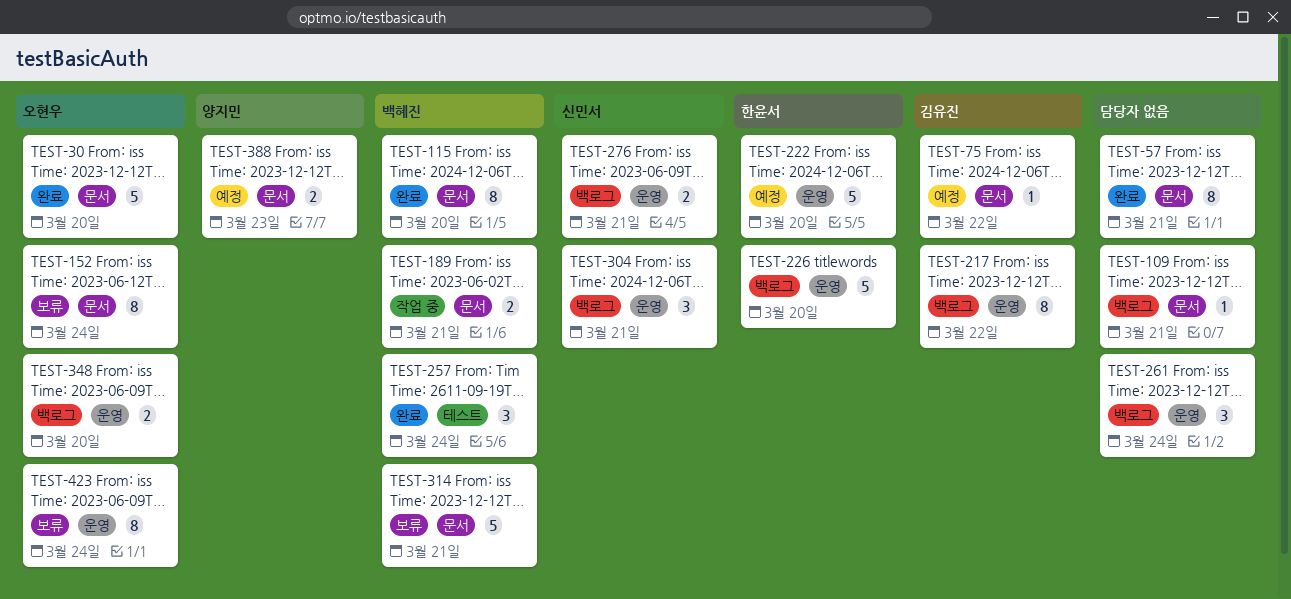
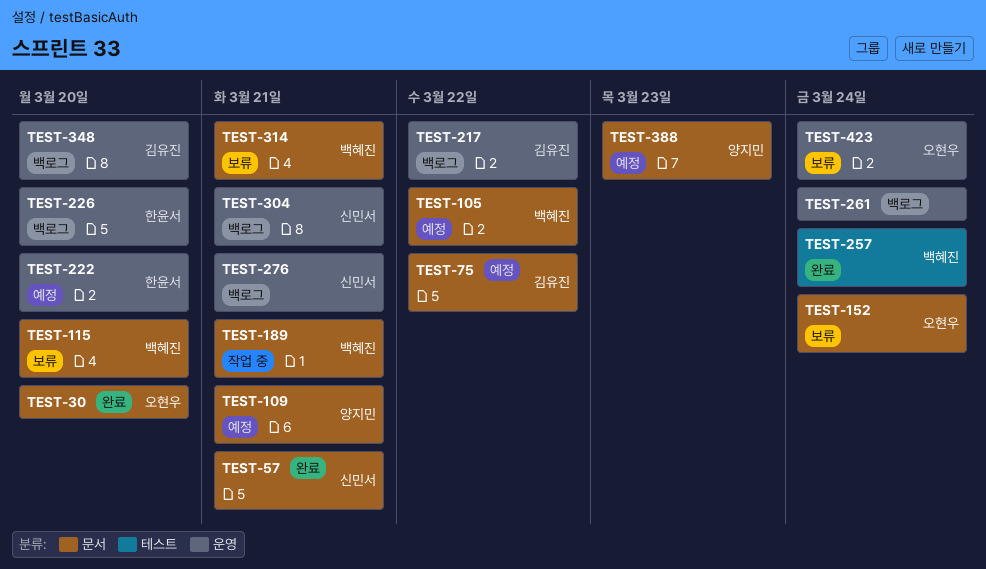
TEST-57, owner: none -> 신민서
TEST-105: none -> present
TEST-109, status: 백로그 -> 예정
TEST-109, owner: none -> 양지민
TEST-115, status: 완료 -> 보류
TEST-348, owner: 오현우 -> 김유진

